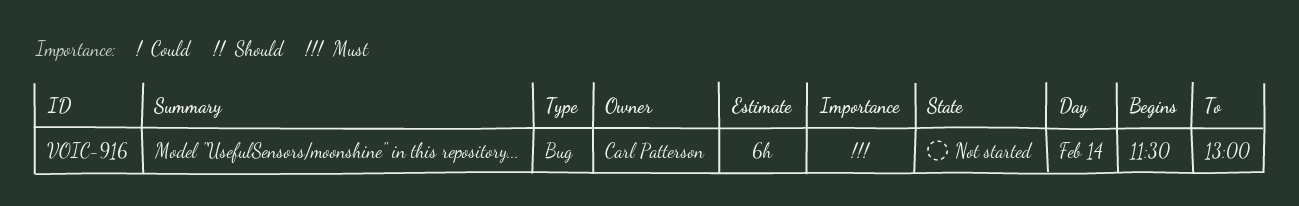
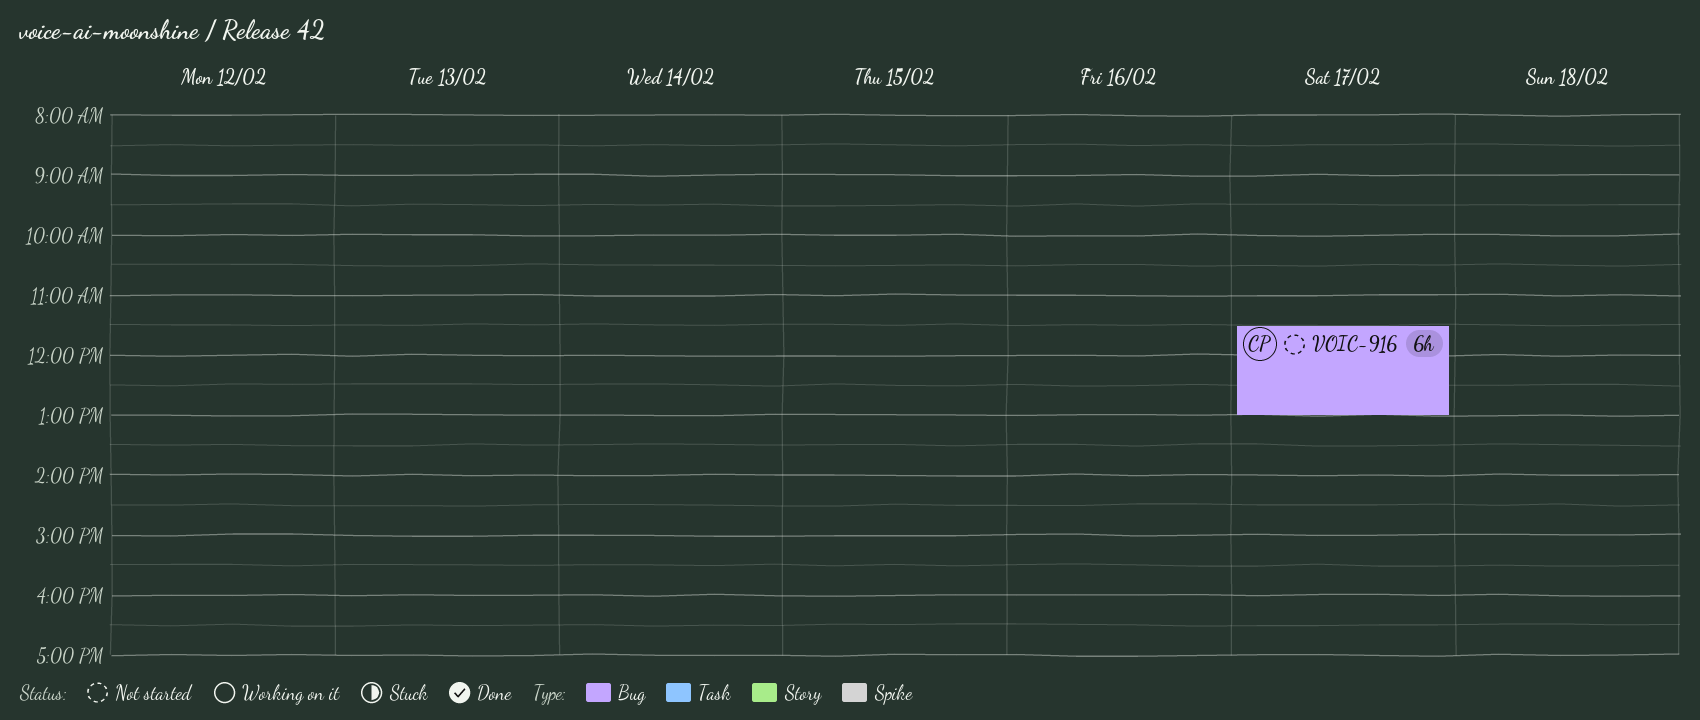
VOIC-916, day: Feb 14 -> Feb 17

